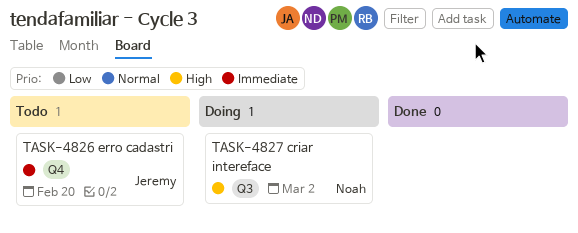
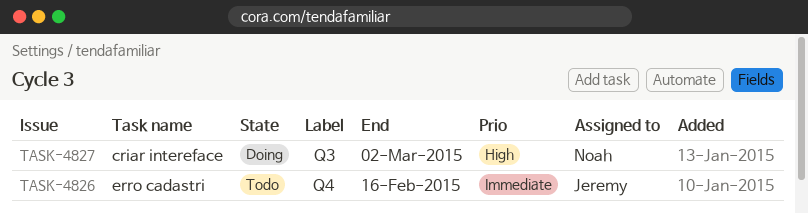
TASK-4826, due: Feb 20 -> Feb 16

